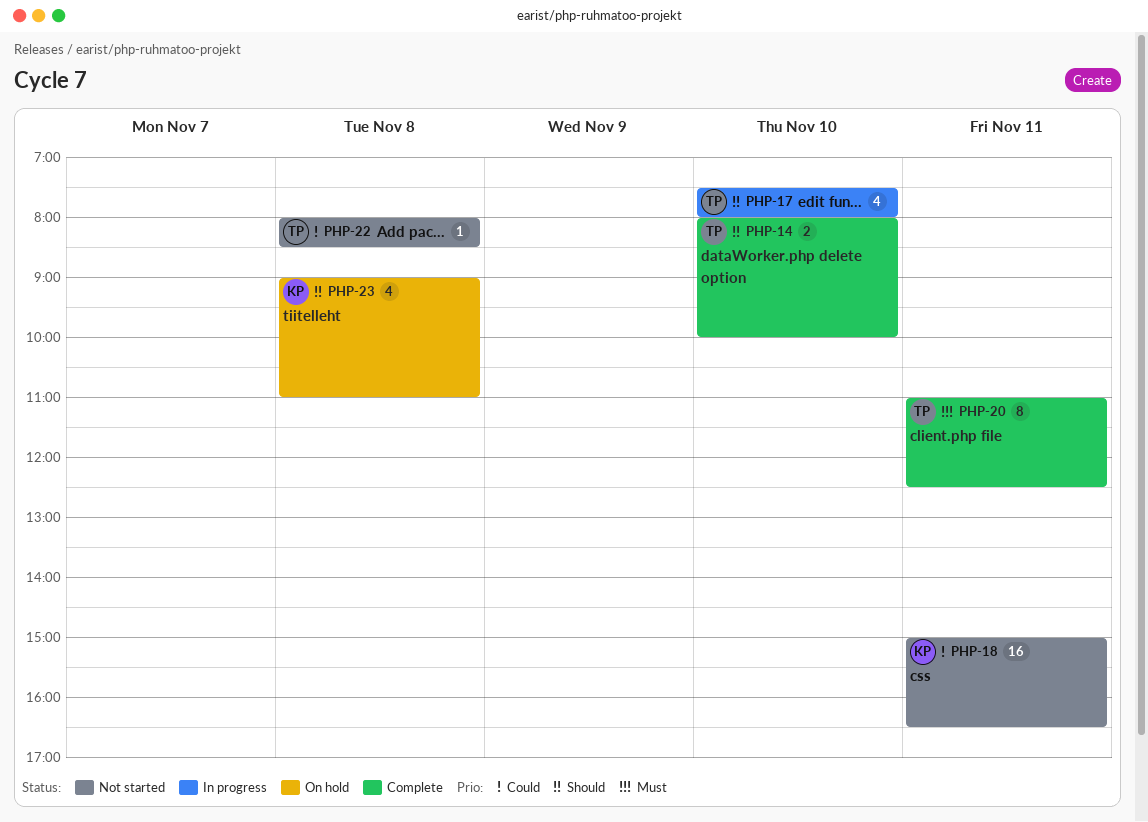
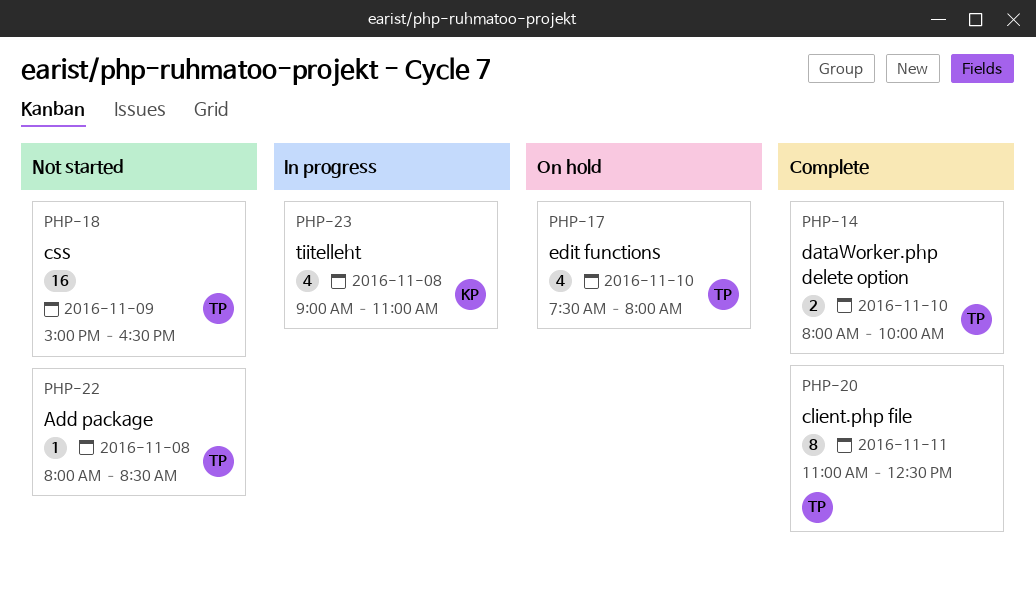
PHP-17, status: In progress -> On hold
PHP-18, owner: KP -> TP
PHP-18, day: Nov 11 -> Nov 9
PHP-23, status: On hold -> In progress

